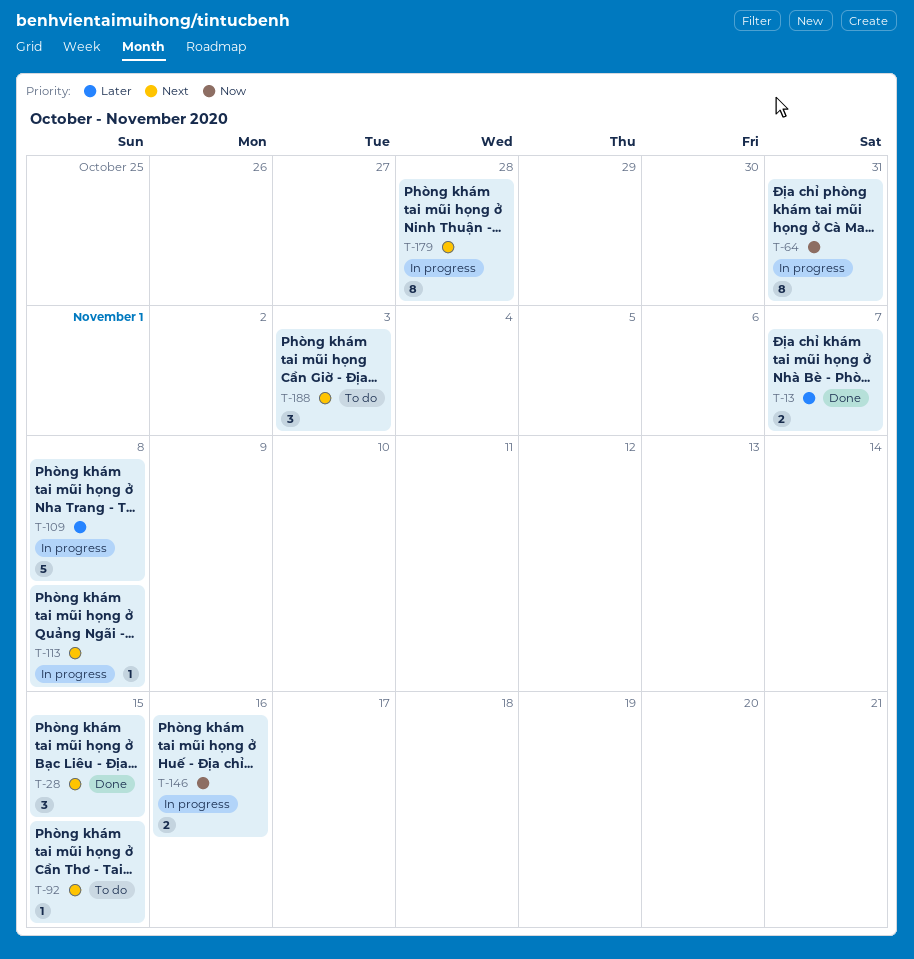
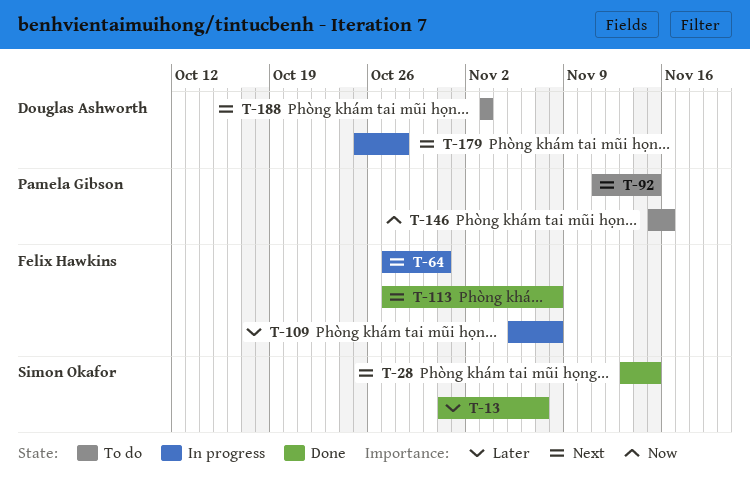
T-64, priority: Now -> Next
T-113, status: In progress -> Done
T-146, status: In progress -> To do

